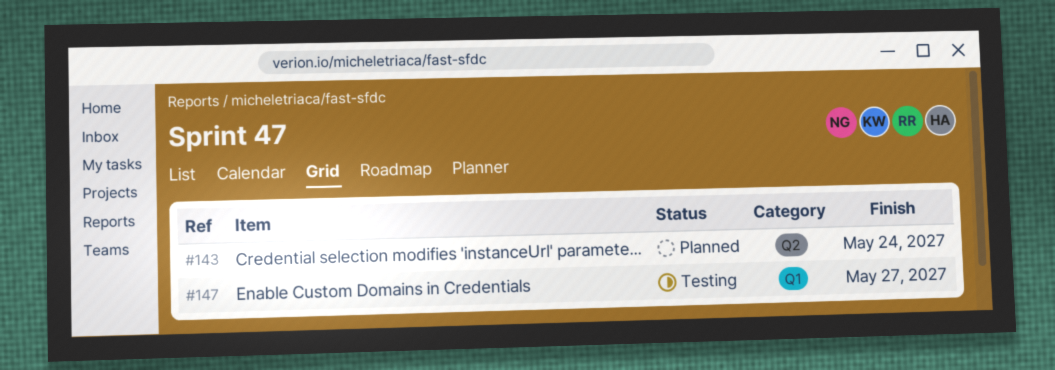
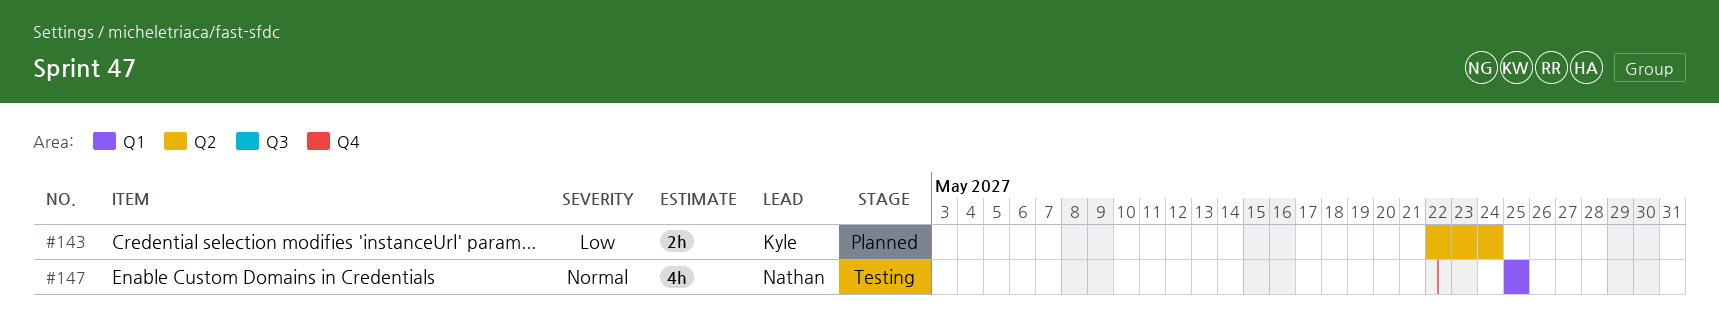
#147, due: May 27 -> May 25

